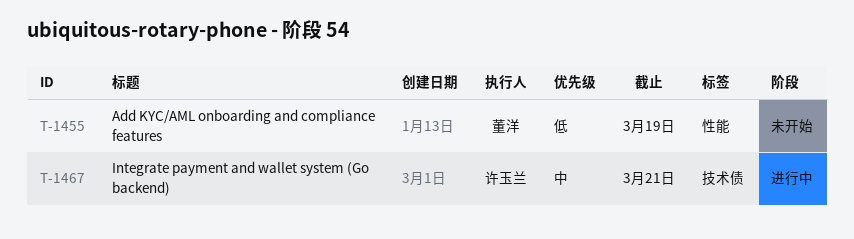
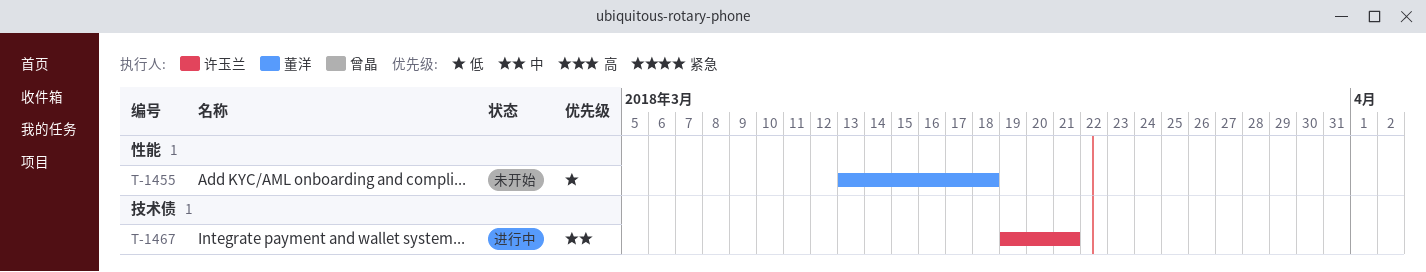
T-1455, due: Mar 19 -> Mar 18

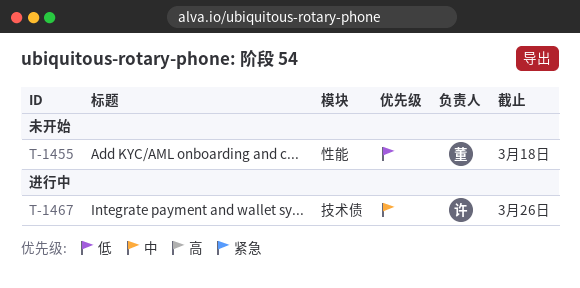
T-1467, due: Mar 21 -> Mar 26

